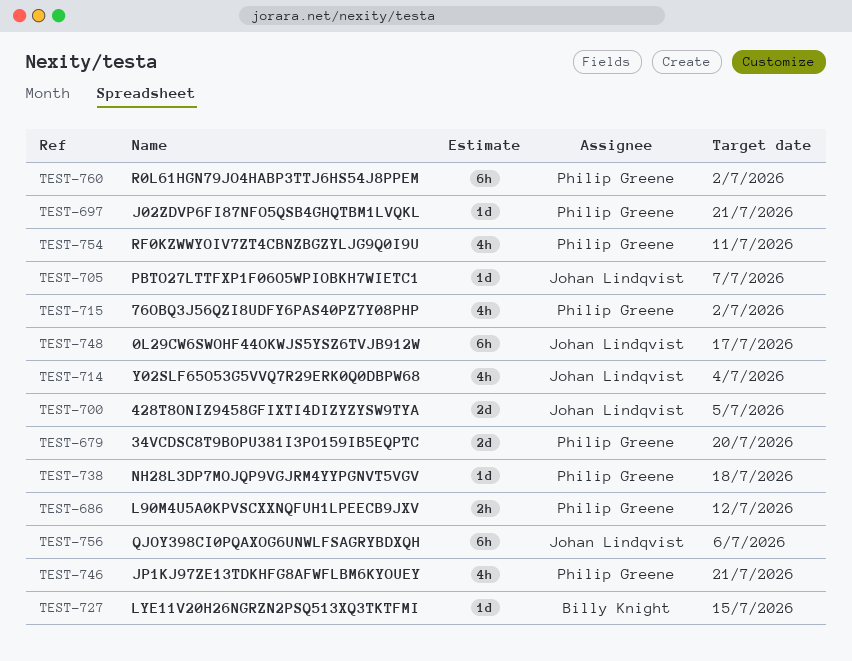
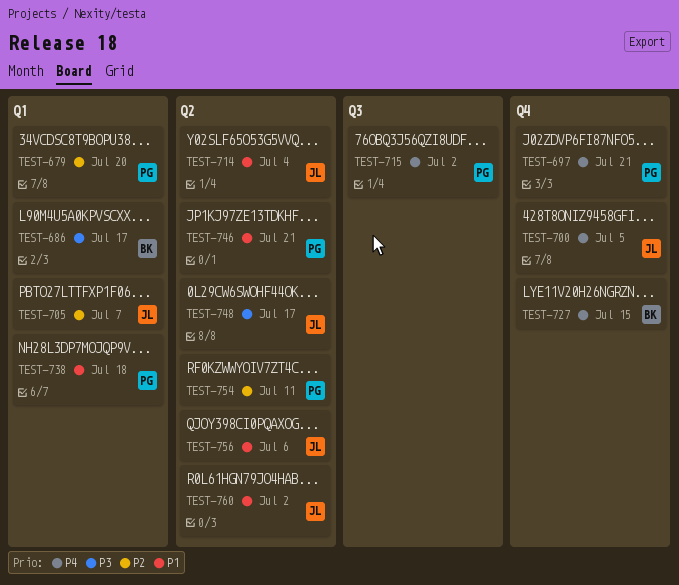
TEST-686, owner: Philip Greene -> Billy Knight
TEST-686, due: Jul 12 -> Jul 17
TEST-760, owner: Philip Greene -> Johan Lindqvist

